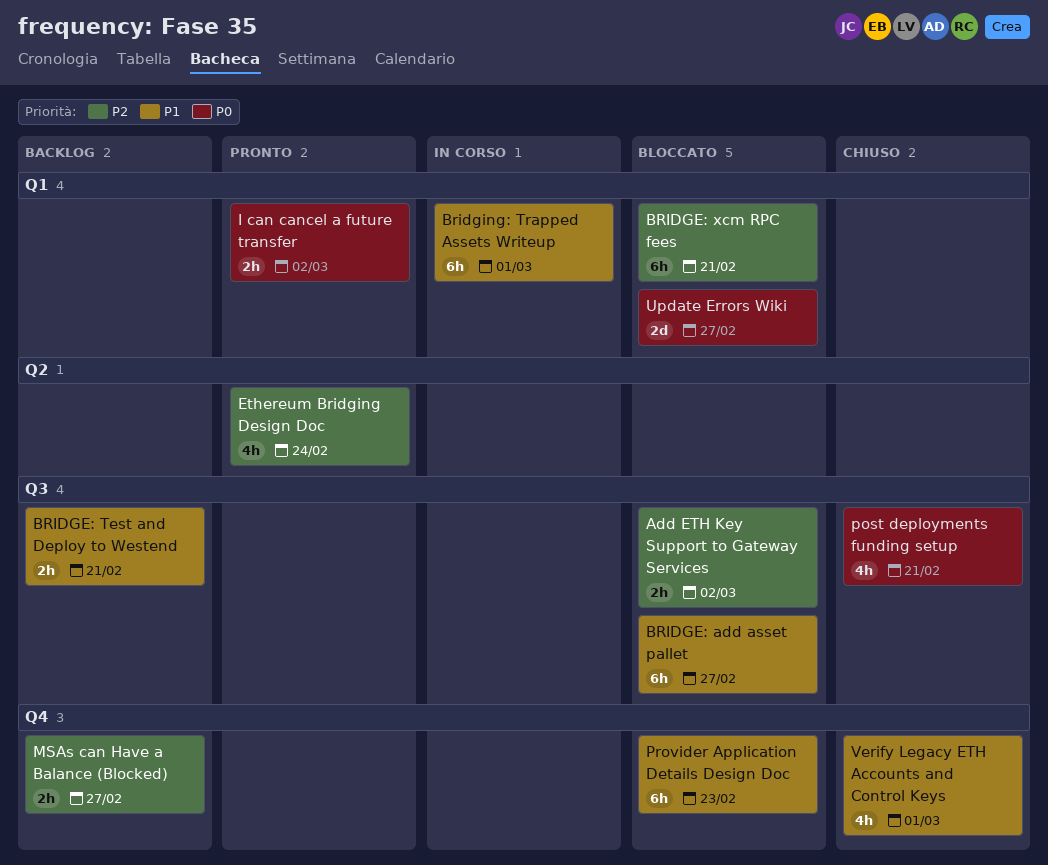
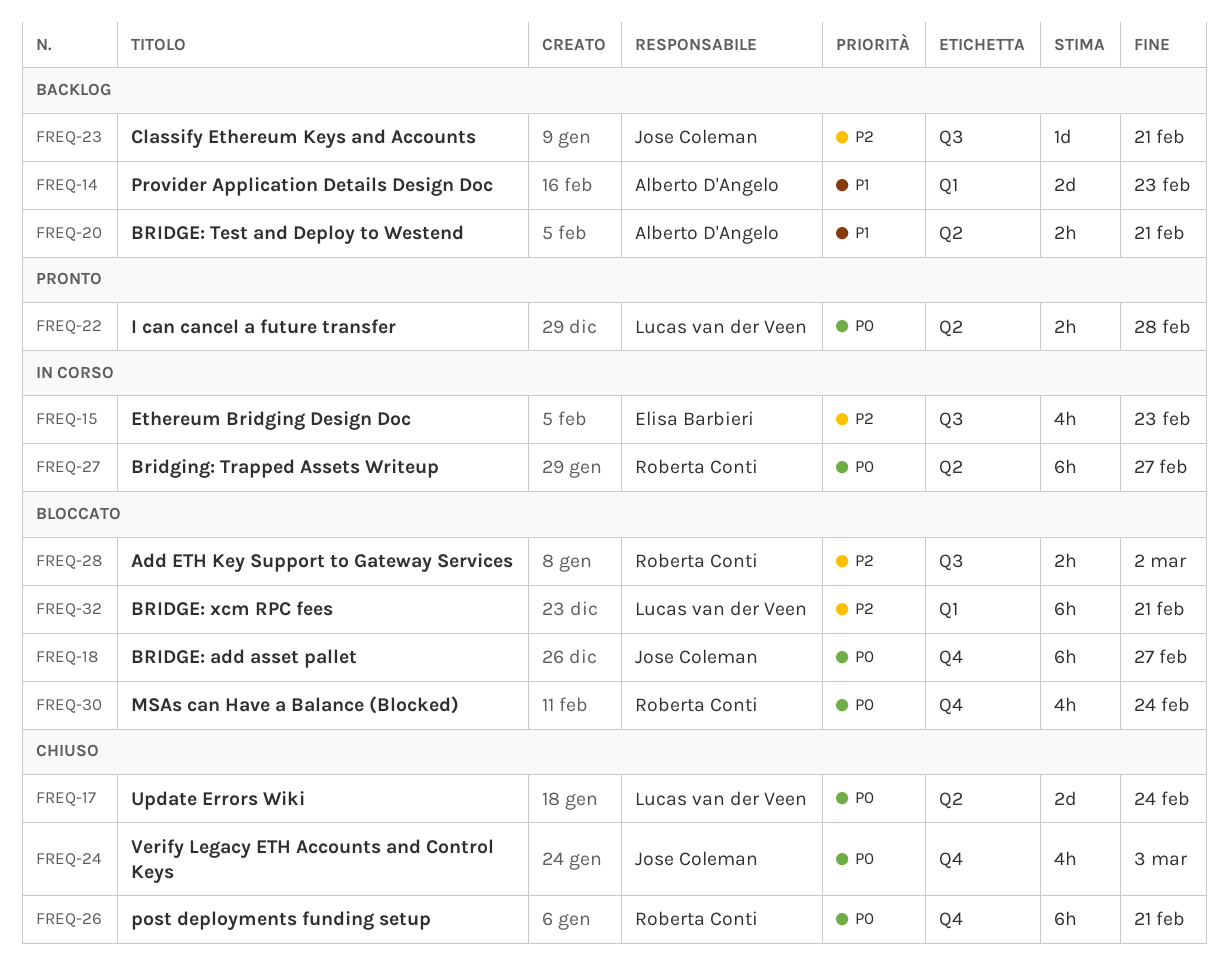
BRIDGE: add asset pallet, priority: P1 -> P0
BRIDGE: add asset pallet, label: Q3 -> Q4
BRIDGE: Test and Deploy to Westend, label: Q3 -> Q2
Bridging: Trapped Assets Writeup, priority: P1 -> P0
Bridging: Trapped Assets Writeup, label: Q1 -> Q2
Bridging: Trapped Assets Writeup, due: Mar 1 -> Feb 27
Classify Ethereum Keys and Accounts: none -> present
Ethereum Bridging Design Doc, status: Pronto -> In corso
Ethereum Bridging Design Doc, label: Q2 -> Q3
Ethereum Bridging Design Doc, due: Feb 24 -> Feb 23
I can cancel a future transfer, label: Q1 -> Q2
I can cancel a future transfer, due: Mar 2 -> Feb 28
MSAs can Have a Balance (Blocked), status: Backlog -> Bloccato
MSAs can Have a Balance (Blocked), priority: P2 -> P0
MSAs can Have a Balance (Blocked), estimate: 2h -> 4h
MSAs can Have a Balance (Blocked), due: Feb 27 -> Feb 24
post deployments funding setup, label: Q3 -> Q4
post deployments funding setup, estimate: 4h -> 6h
Provider Application Details Design Doc, status: Bloccato -> Backlog
Provider Application Details Design Doc, label: Q4 -> Q1
Provider Application Details Design Doc, estimate: 6h -> 2d
Update Errors Wiki, status: Bloccato -> Chiuso
Update Errors Wiki, label: Q1 -> Q2
Update Errors Wiki, due: Feb 27 -> Feb 24
Verify Legacy ETH Accounts and Control Keys, priority: P1 -> P0
Verify Legacy ETH Accounts and Control Keys, due: Mar 1 -> Mar 3

